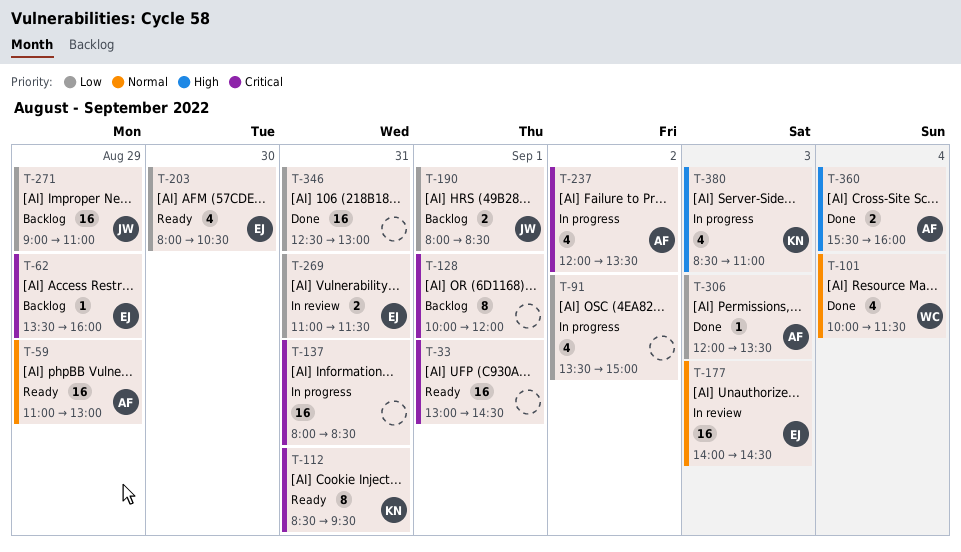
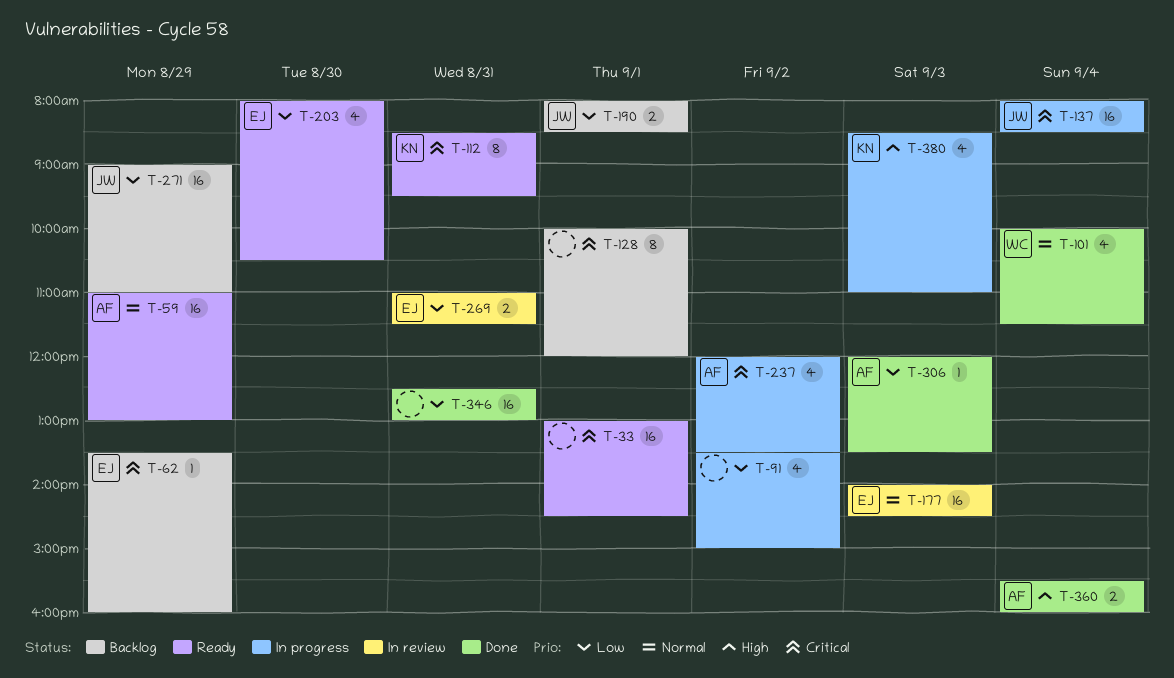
T-137, owner: none -> JW
T-137, day: Aug 31 -> Sep 4

